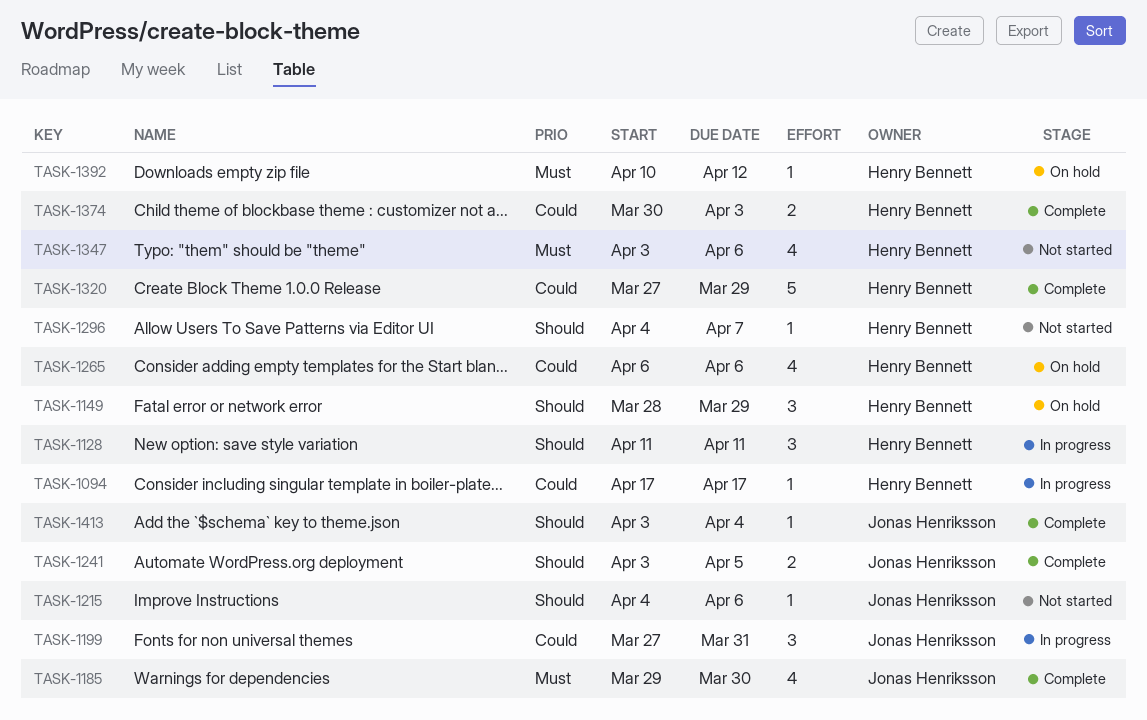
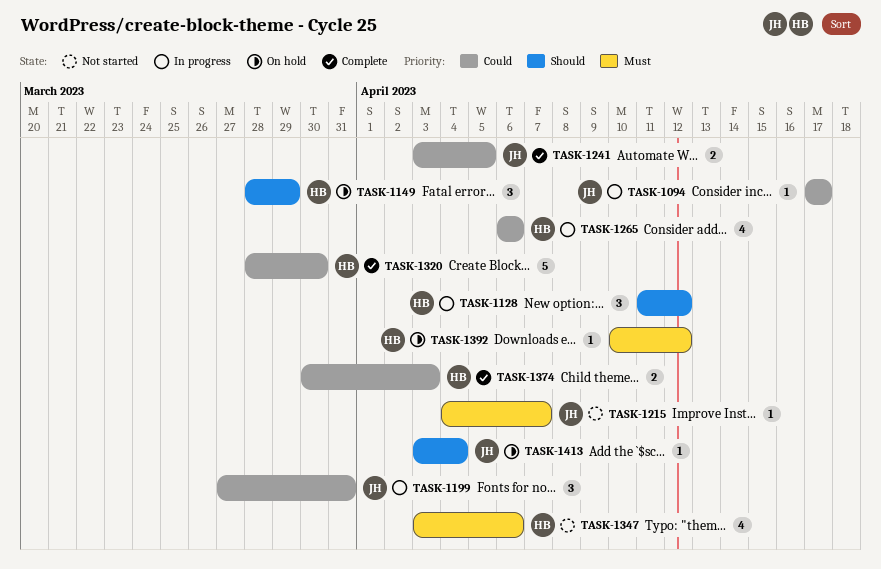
TASK-1094, owner: Henry Bennett -> Jonas Henriksson
TASK-1128, due: Apr 11 -> Apr 12
TASK-1185: present -> none
TASK-1215, priority: Should -> Must
TASK-1215, due: Apr 6 -> Apr 7
TASK-1241, priority: Should -> Could
TASK-1265, status: On hold -> In progress
TASK-1296: present -> none
TASK-1320, start: Mar 27 -> Mar 28
TASK-1320, due: Mar 29 -> Mar 30
TASK-1413, status: Complete -> On hold

